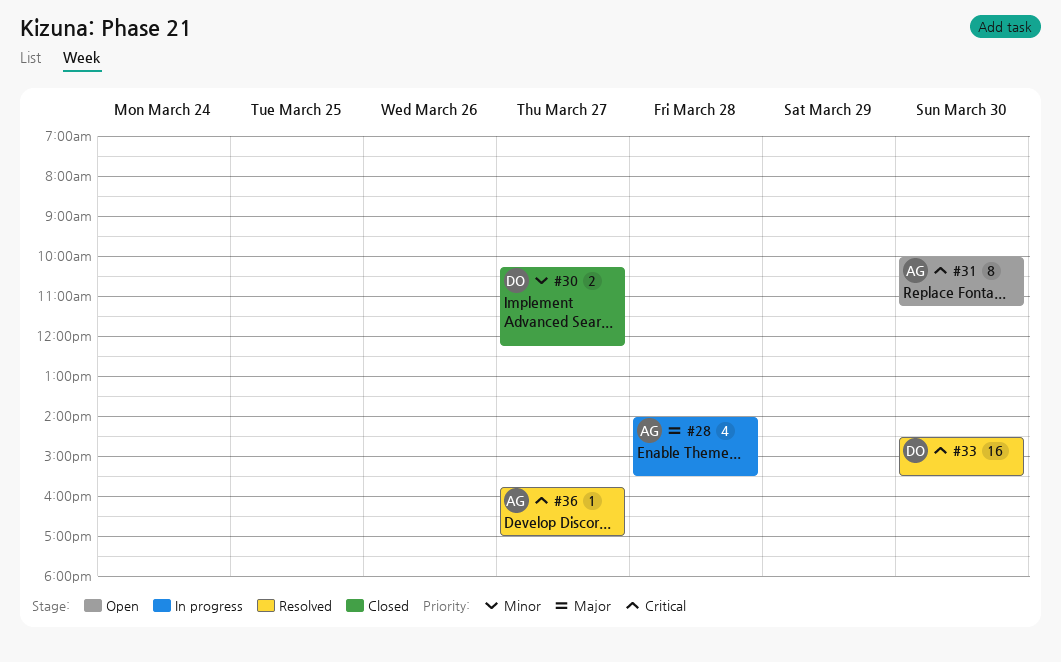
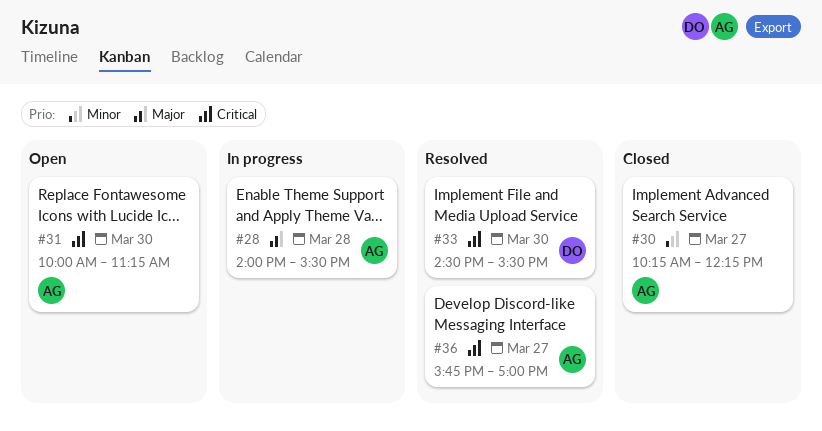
#30, owner: DO -> AG

